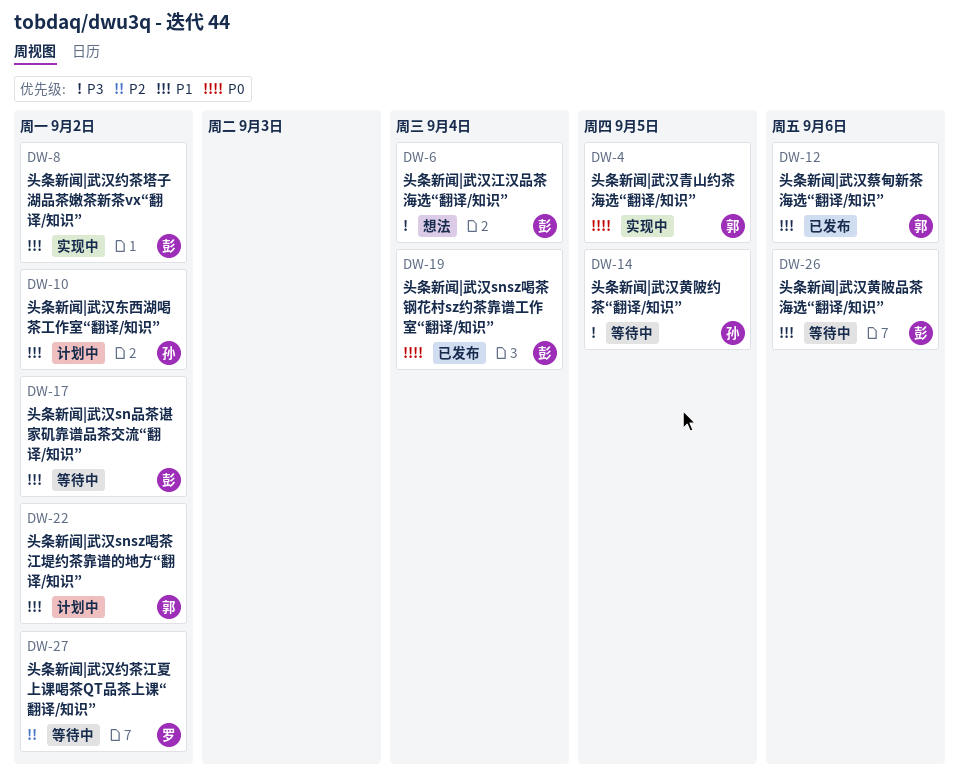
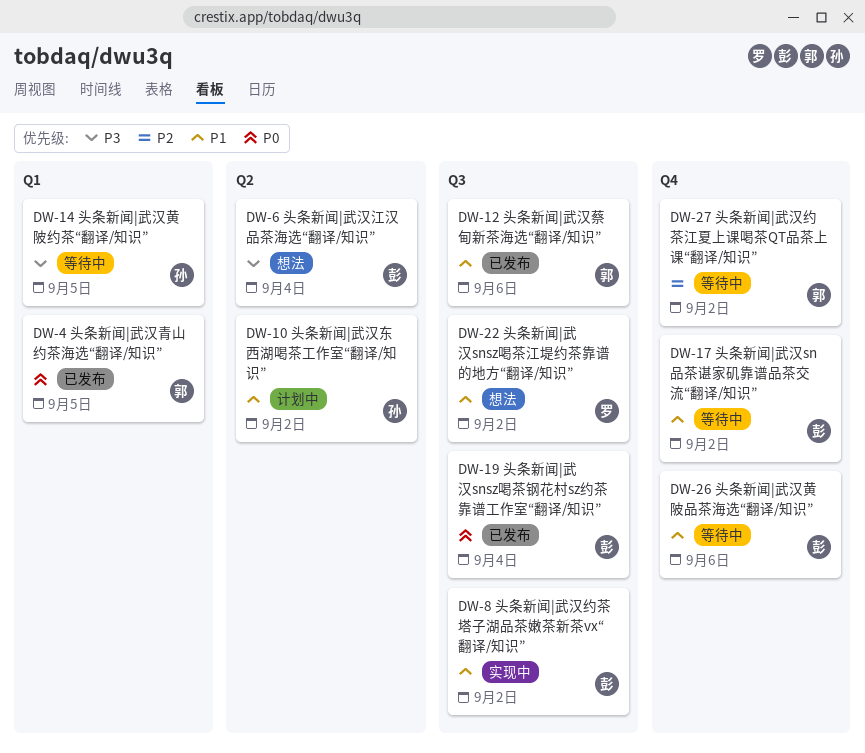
DW-4, status: 实现中 -> 已发布
DW-22, status: 计划中 -> 想法
DW-22, owner: 郭 -> 罗
DW-27, owner: 罗 -> 郭

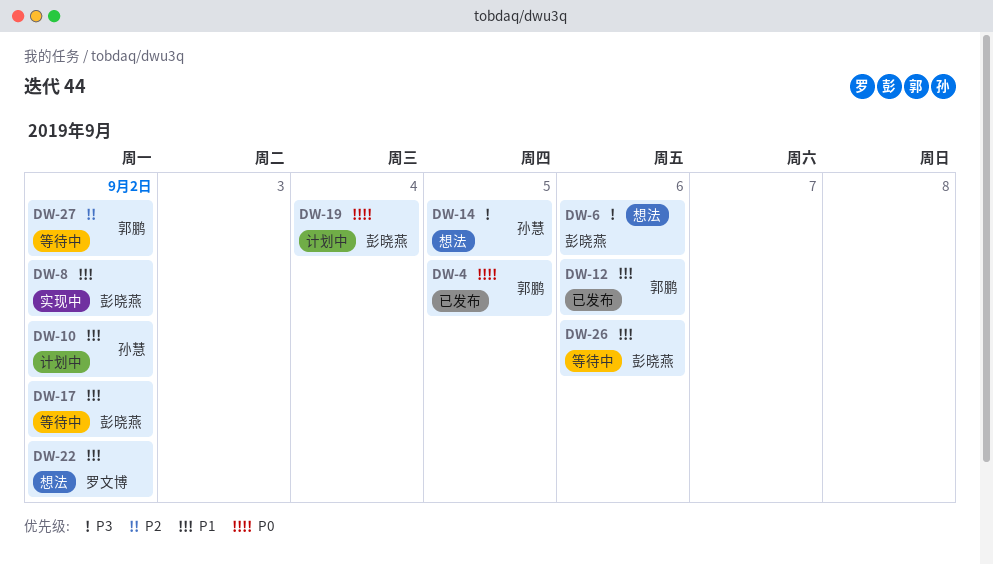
DW-6, due: Sep 4 -> Sep 6
DW-14, status: 等待中 -> 想法
DW-19, status: 已发布 -> 计划中

